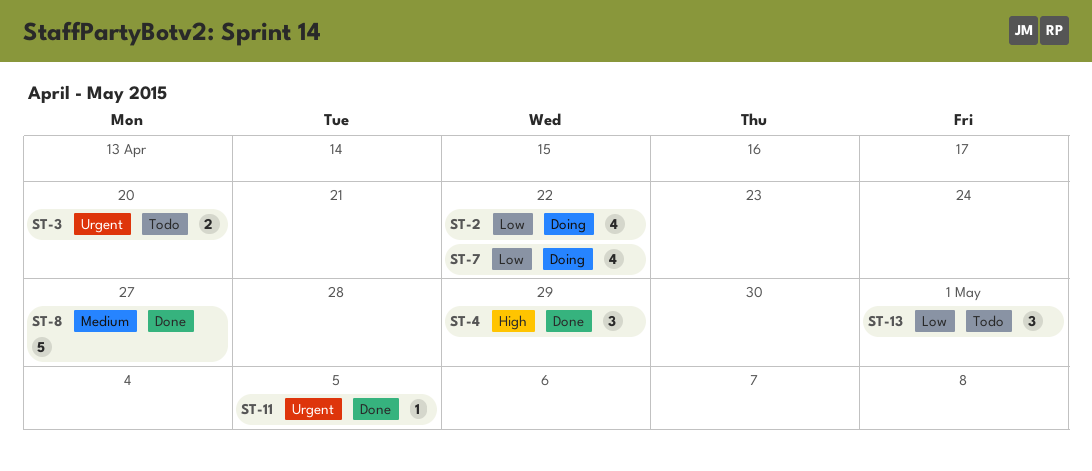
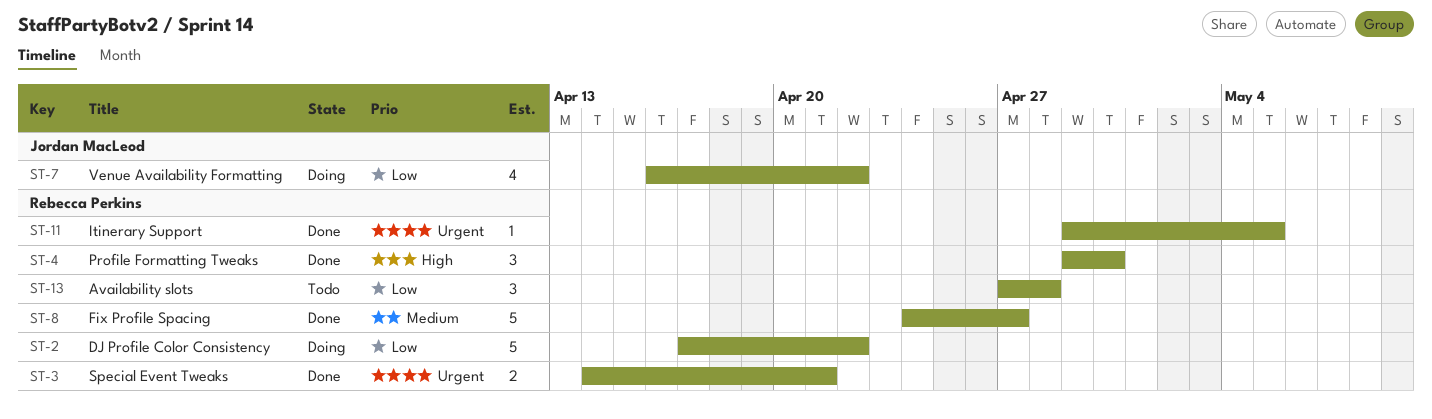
ST-2, estimate: 4 -> 5
ST-3, status: Todo -> Done
ST-3, due: Apr 20 -> Apr 21
ST-4, due: Apr 29 -> Apr 30
ST-13, due: May 1 -> Apr 28

